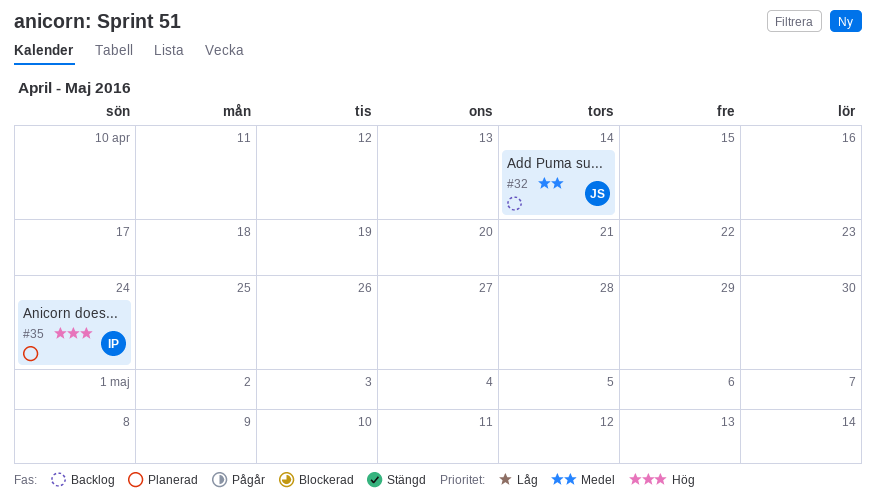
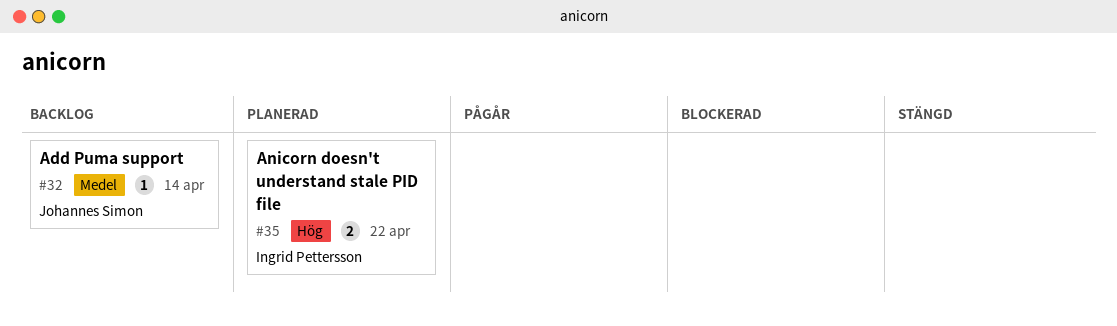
#35, due: Apr 24 -> Apr 22

